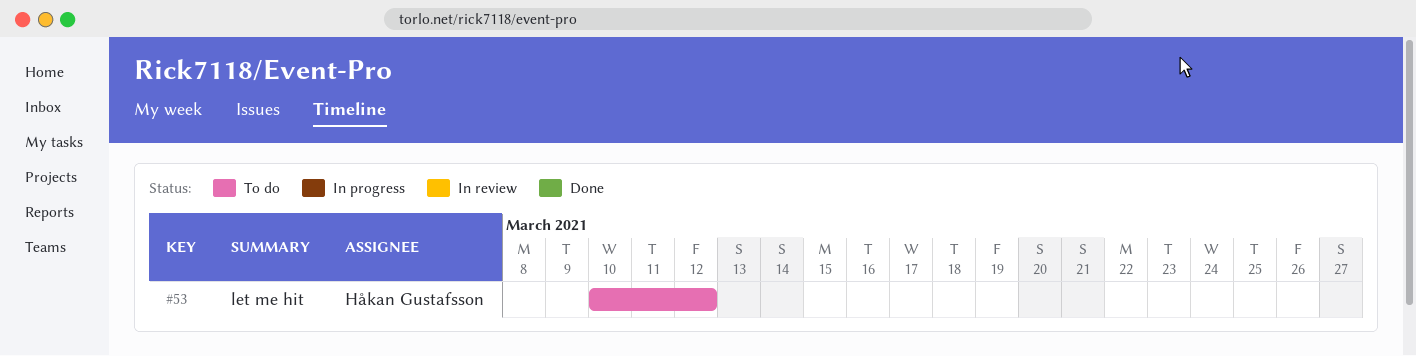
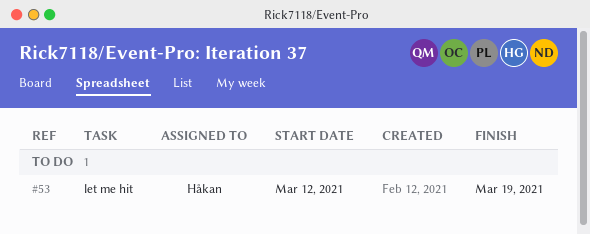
#53, start: Mar 10 -> Mar 12
#53, due: Mar 12 -> Mar 19

